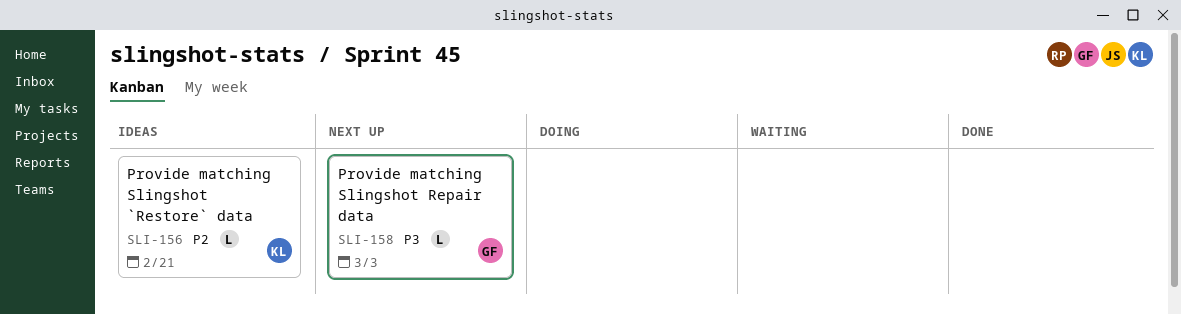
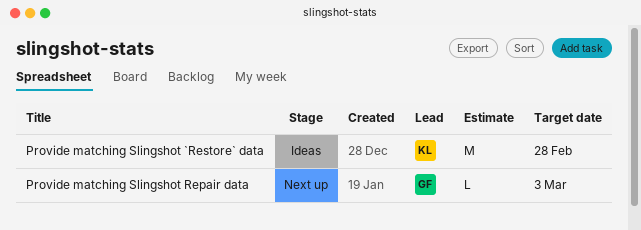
Provide matching Slingshot `Restore` data, estimate: L -> M
Provide matching Slingshot `Restore` data, due: Feb 21 -> Feb 28

